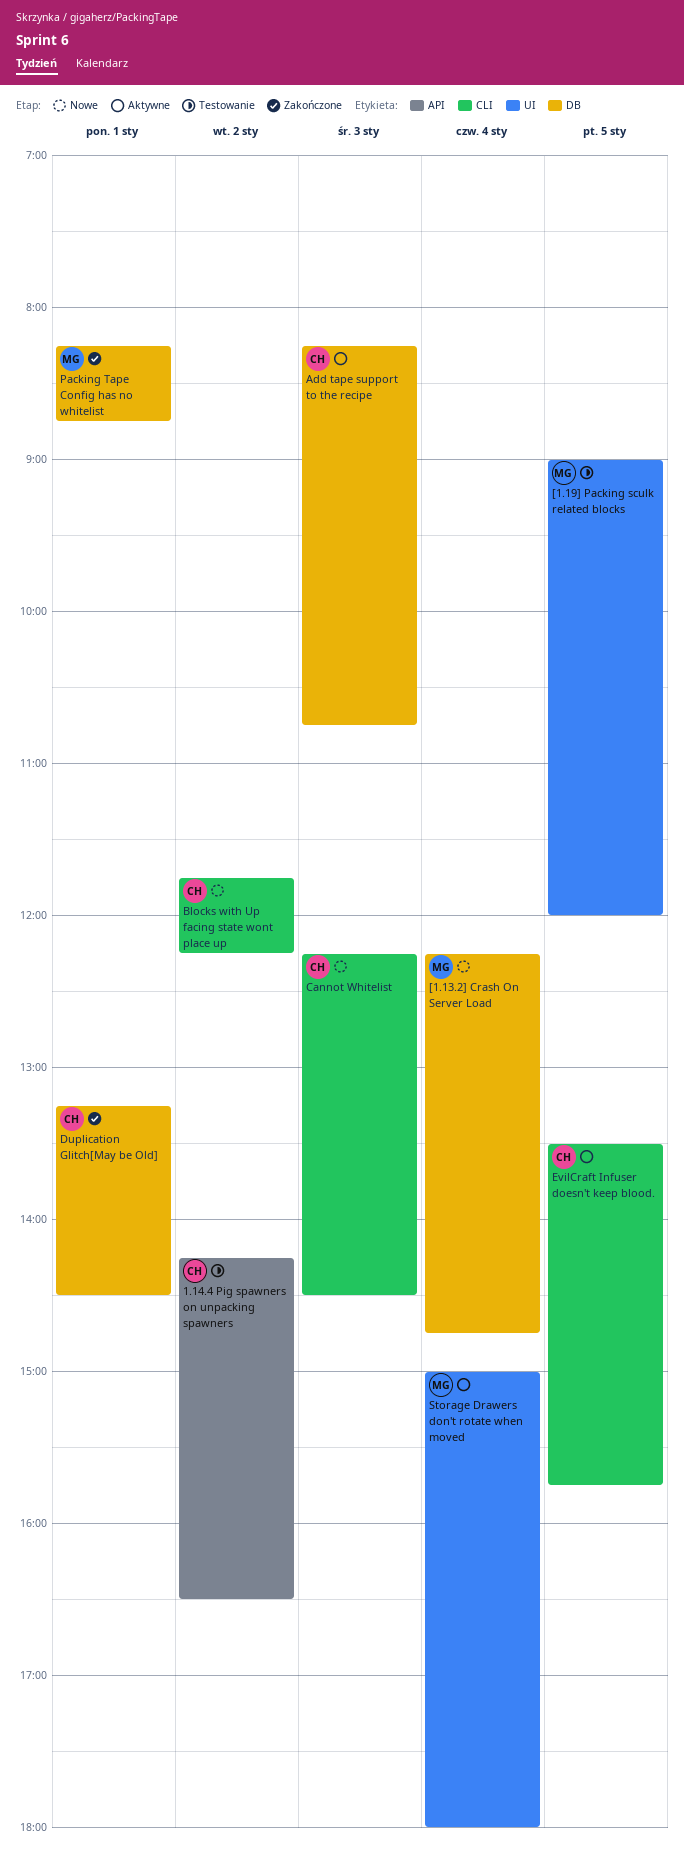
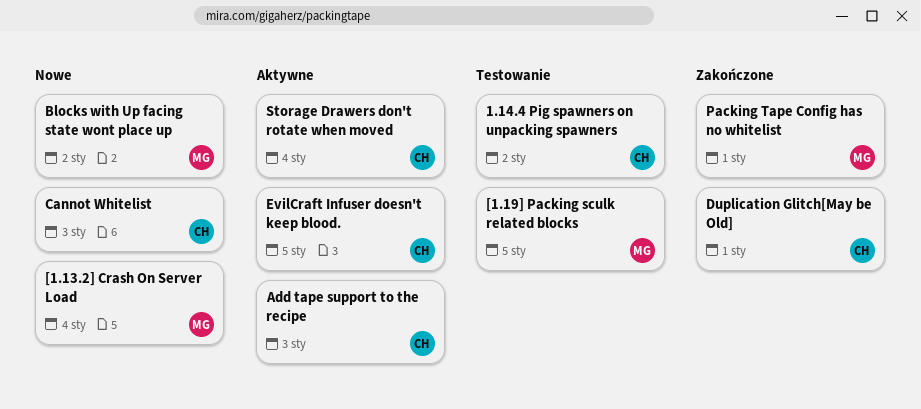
Blocks with Up facing state wont place up, owner: CH -> MG
Storage Drawers don't rotate when moved, owner: MG -> CH

